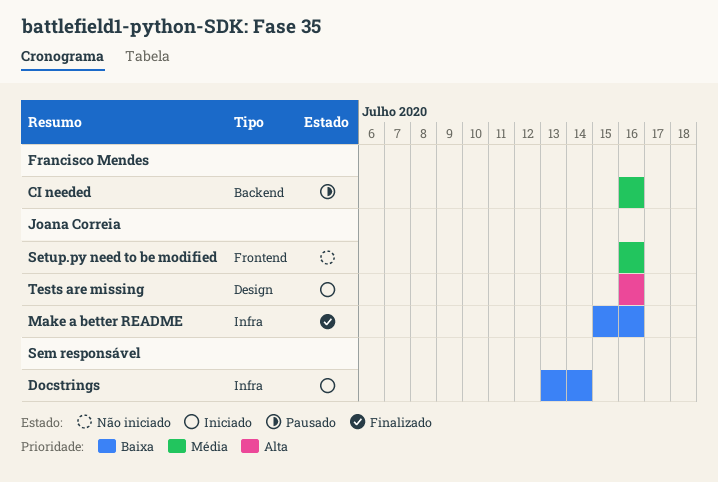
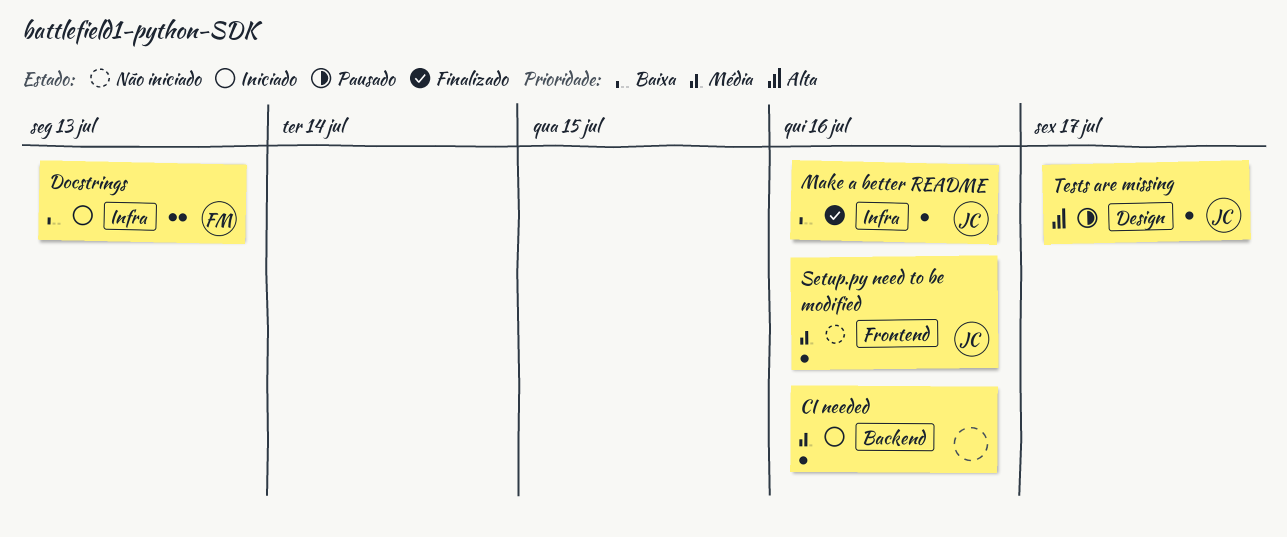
CI needed, status: Pausado -> Iniciado
CI needed, owner: Francisco Mendes -> none
Docstrings, owner: none -> Francisco Mendes
Docstrings, due: Jul 14 -> Jul 13
Tests are missing, status: Iniciado -> Pausado
Tests are missing, due: Jul 16 -> Jul 17

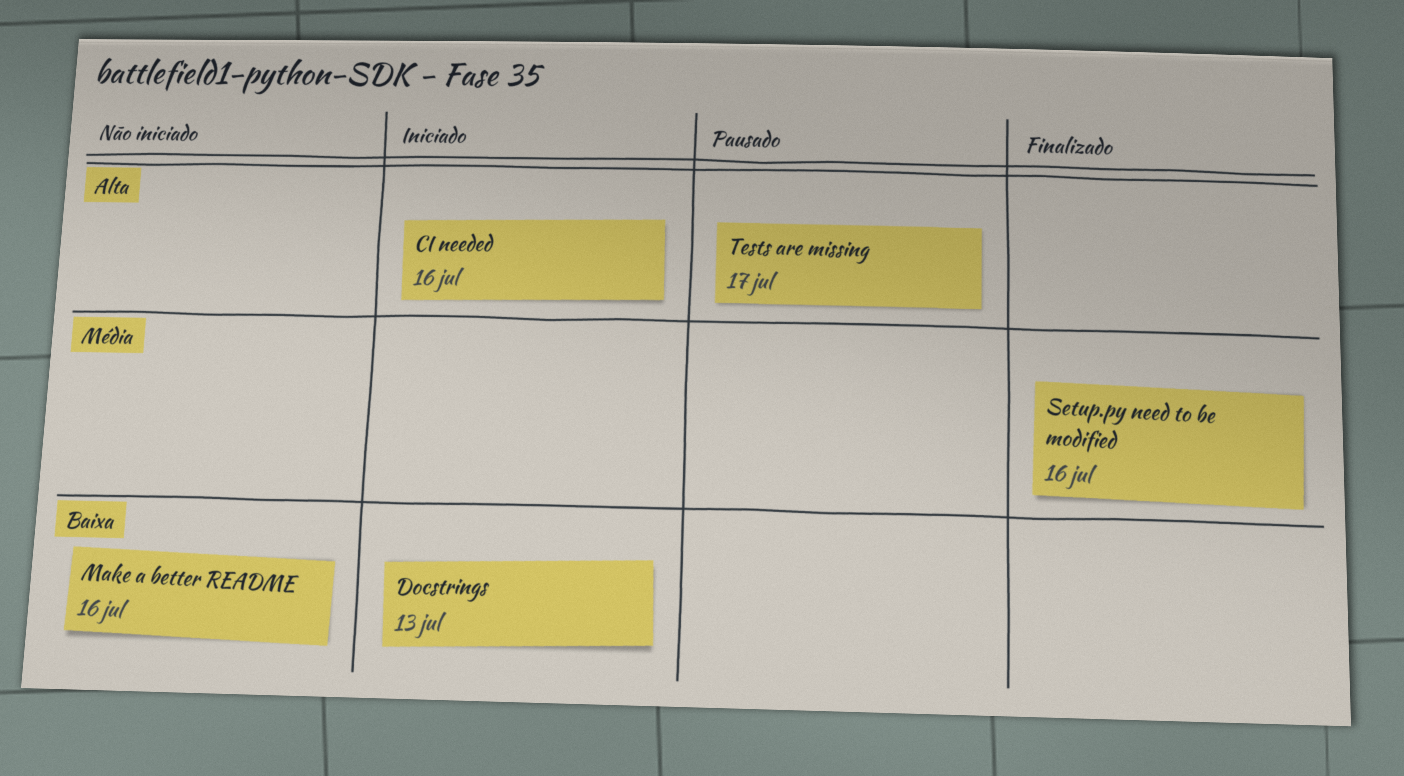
CI needed, priority: Média -> Alta
Make a better README, status: Finalizado -> Não iniciado
Setup.py need to be modified, status: Não iniciado -> Finalizado

